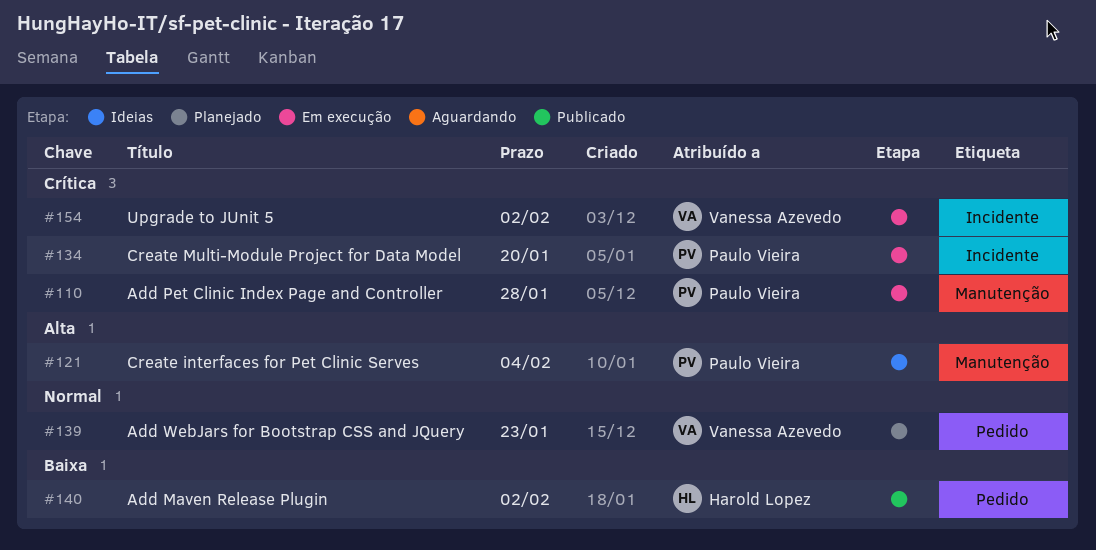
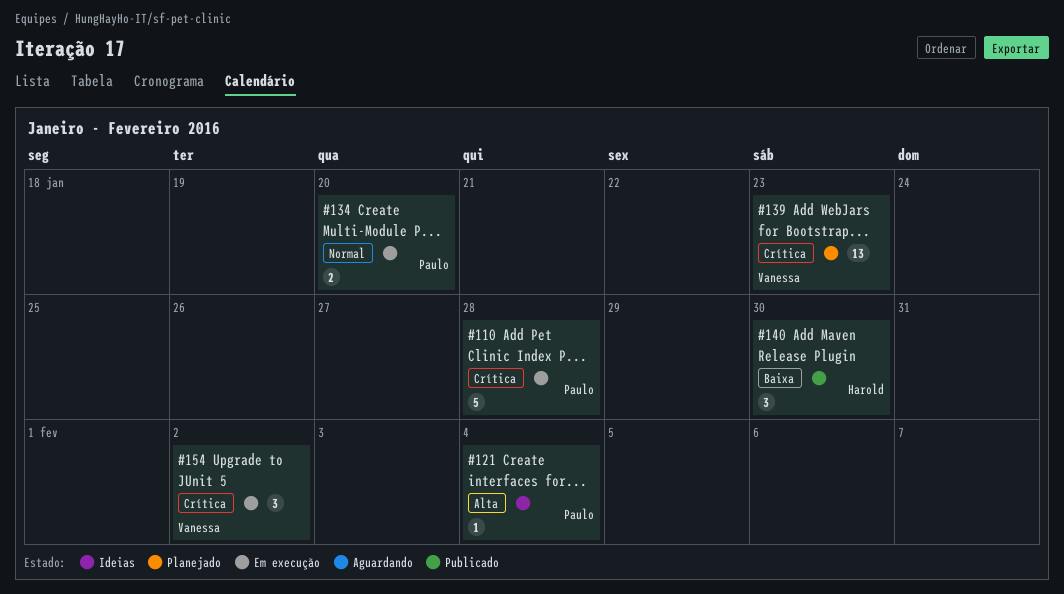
#134, priority: Crítica -> Normal
#139, priority: Normal -> Crítica
#140, due: Feb 2 -> Jan 30

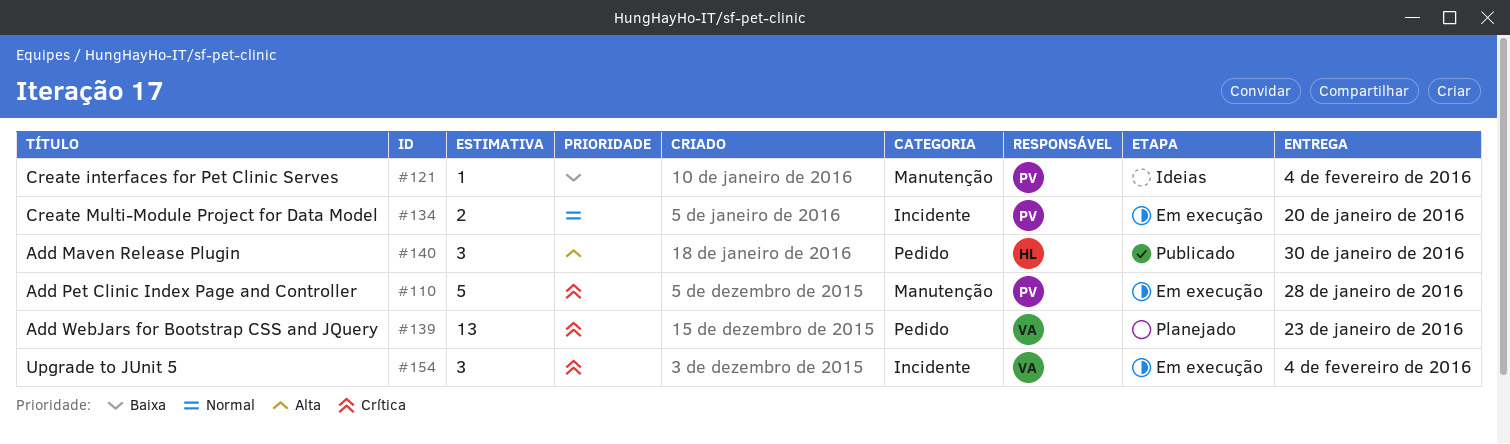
#121, priority: Alta -> Baixa
#140, priority: Baixa -> Alta
#154, due: Feb 2 -> Feb 4

